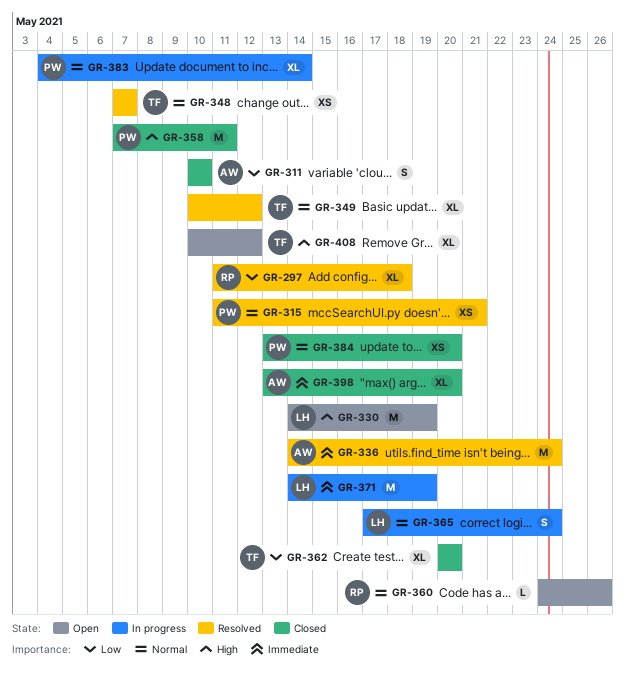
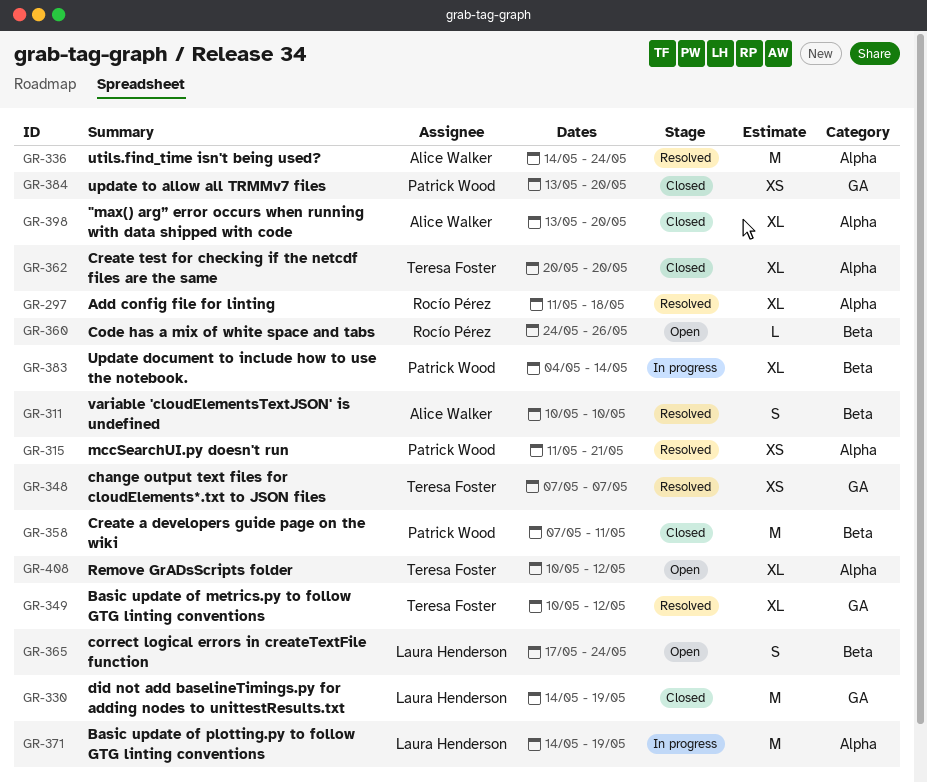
GR-311, status: Closed -> Resolved
GR-330, status: Open -> Closed
GR-365, status: In progress -> Open

